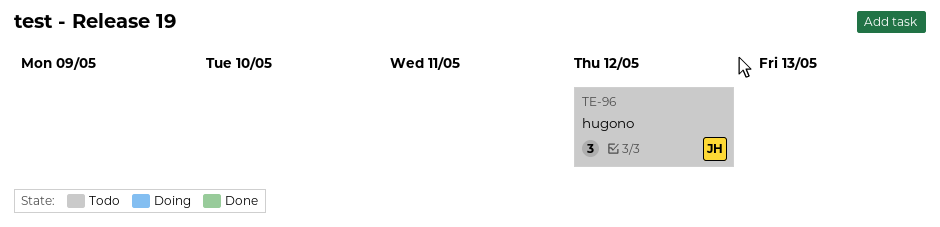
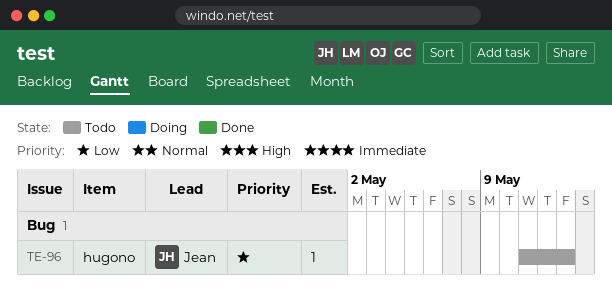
TE-96, estimate: 3 -> 1
TE-96, due: May 12 -> May 13

